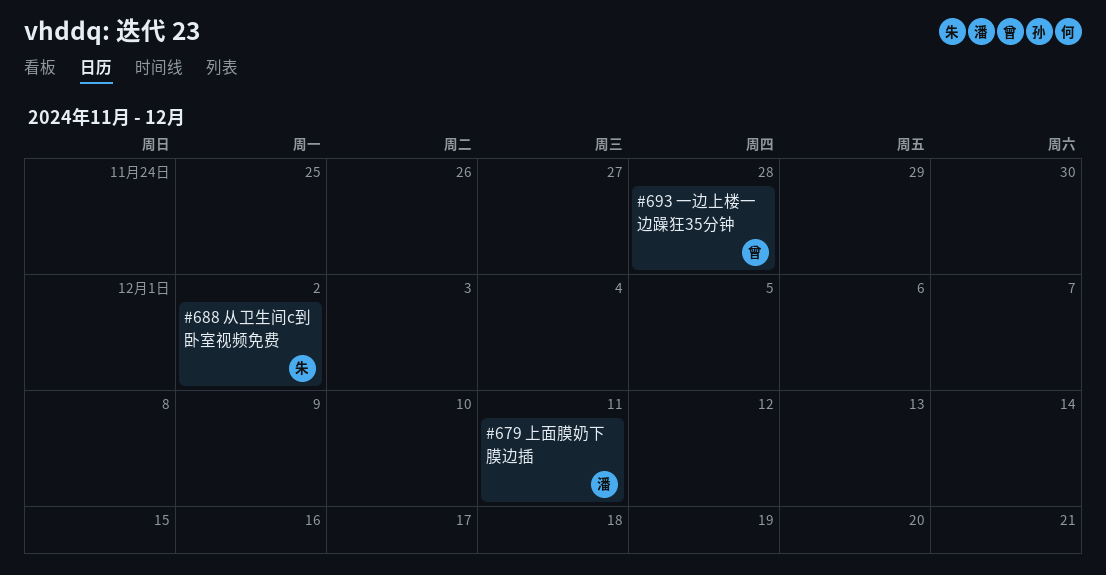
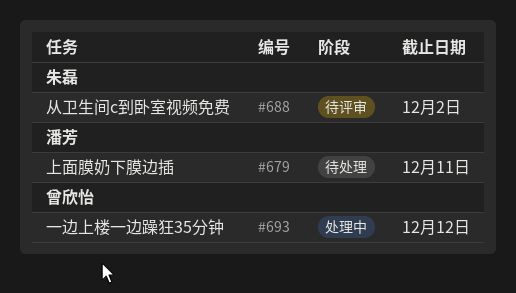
#693, due: Nov 28 -> Dec 12

